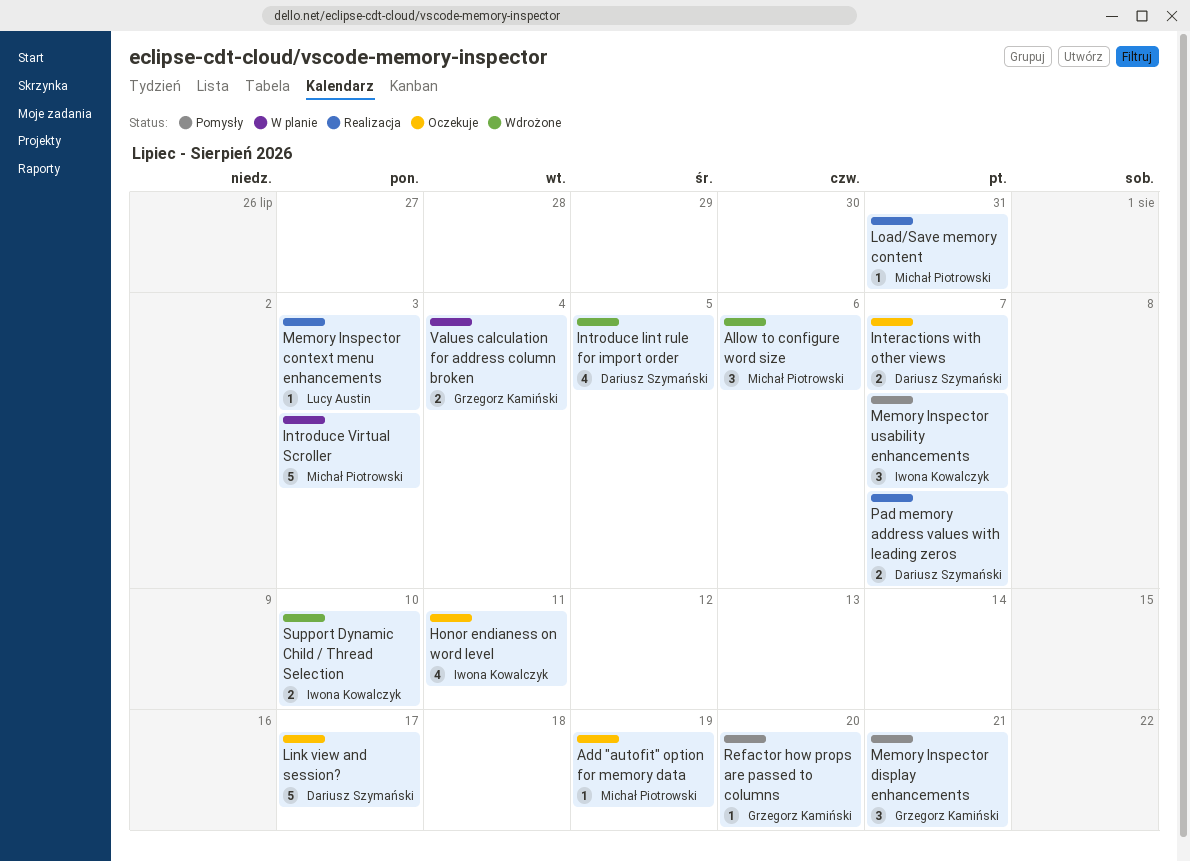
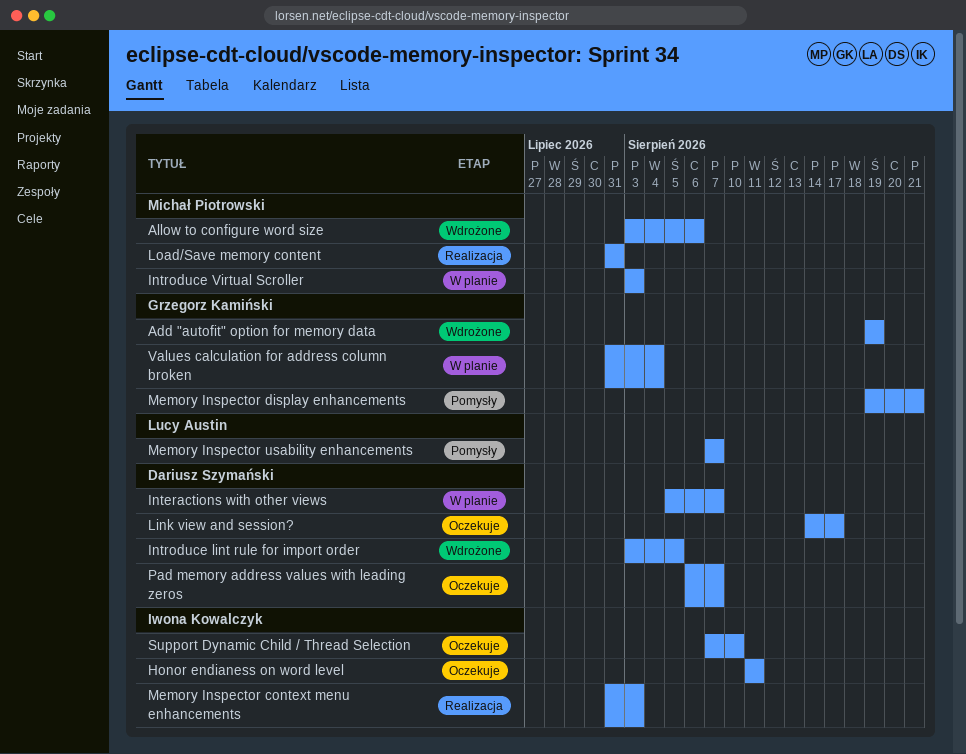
Add "autofit" option for memory data, status: Oczekuje -> Wdrożone
Add "autofit" option for memory data, owner: Michał Piotrowski -> Grzegorz Kamiński
Interactions with other views, status: Oczekuje -> W planie
Memory Inspector context menu enhancements, owner: Lucy Austin -> Iwona Kowalczyk
Memory Inspector usability enhancements, owner: Iwona Kowalczyk -> Lucy Austin
Pad memory address values with leading zeros, status: Realizacja -> Oczekuje
Refactor how props are passed to columns: present -> none
Support Dynamic Child / Thread Selection, status: Wdrożone -> Oczekuje

